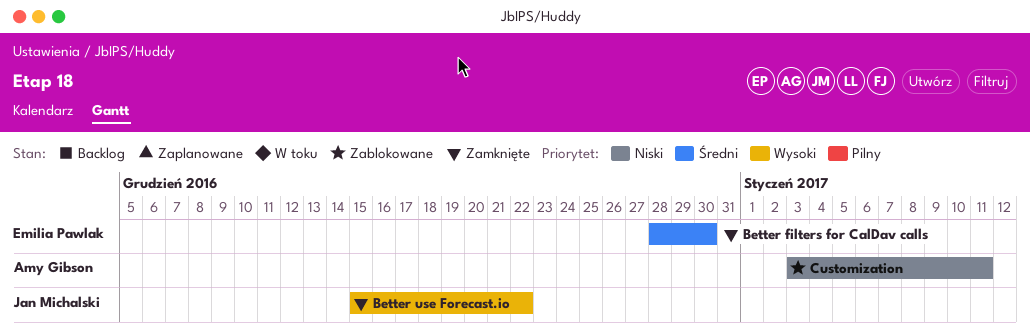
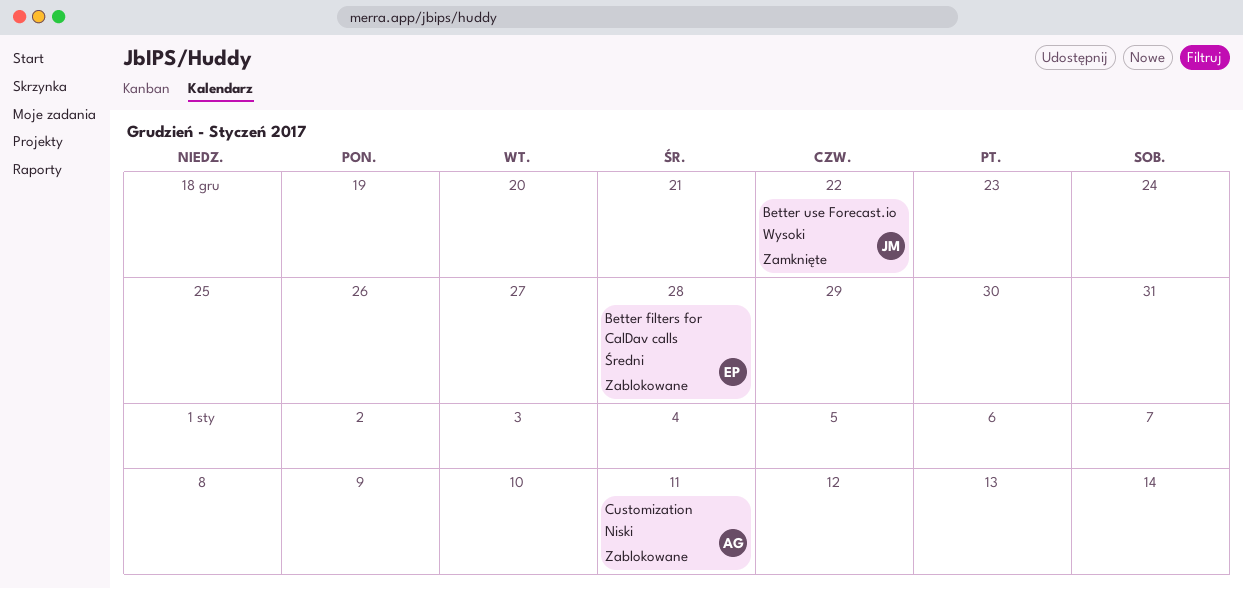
Better filters for CalDav calls, status: Zamknięte -> Zablokowane
Better filters for CalDav calls, due: Dec 30 -> Dec 28

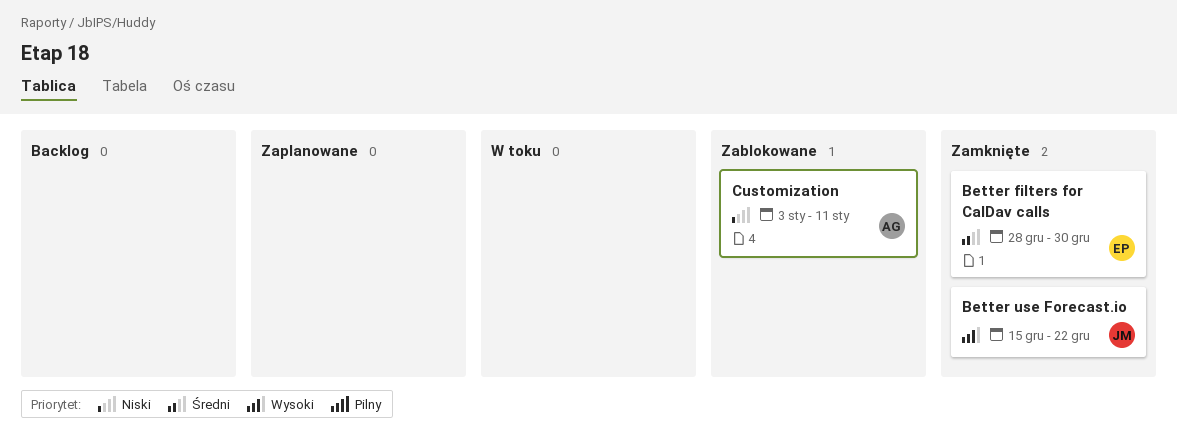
Better filters for CalDav calls, status: Zablokowane -> Zamknięte
Better filters for CalDav calls, due: Dec 28 -> Dec 30

